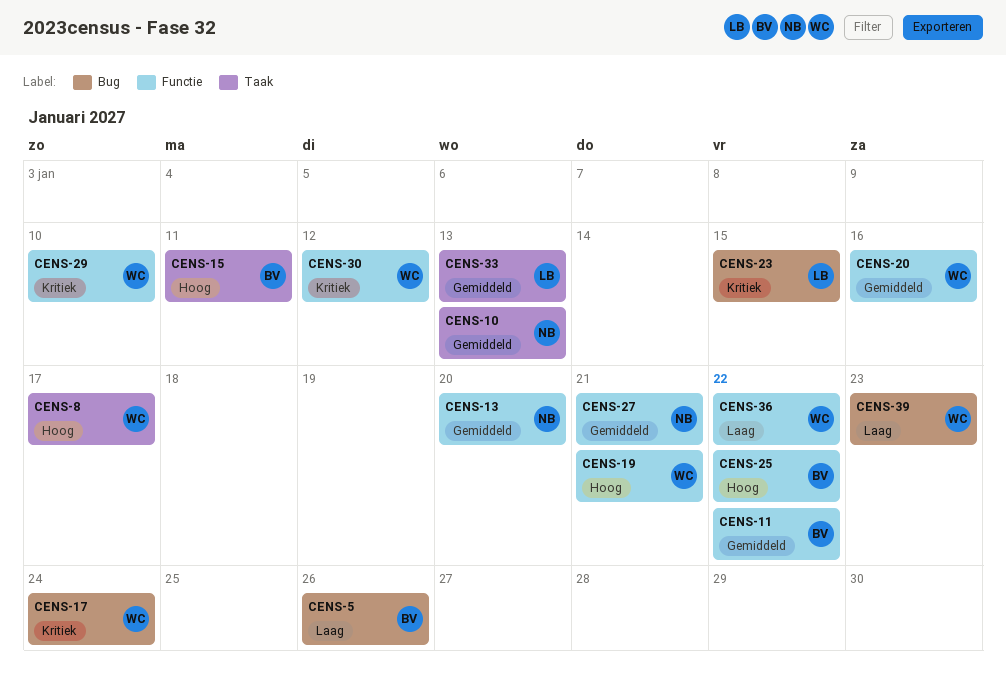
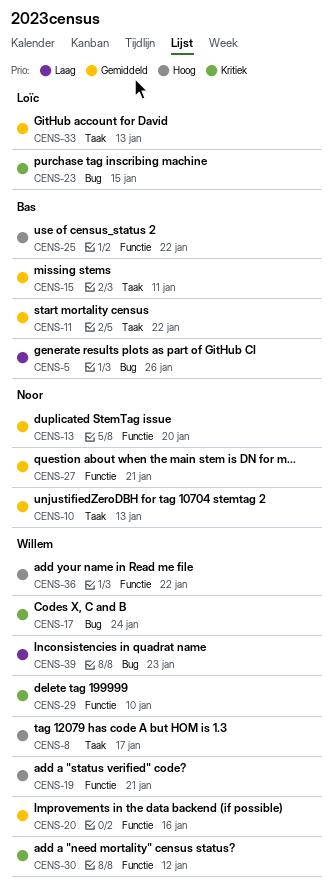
CENS-11, label: Functie -> Taak
CENS-15, priority: Hoog -> Gemiddeld
CENS-36, priority: Laag -> Hoog

